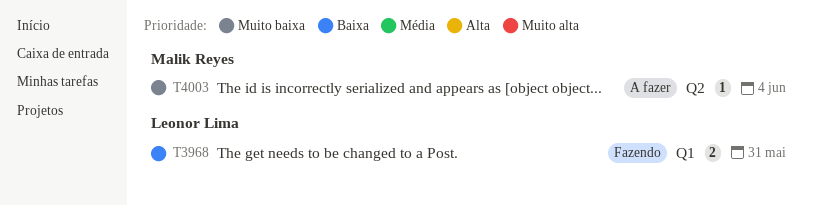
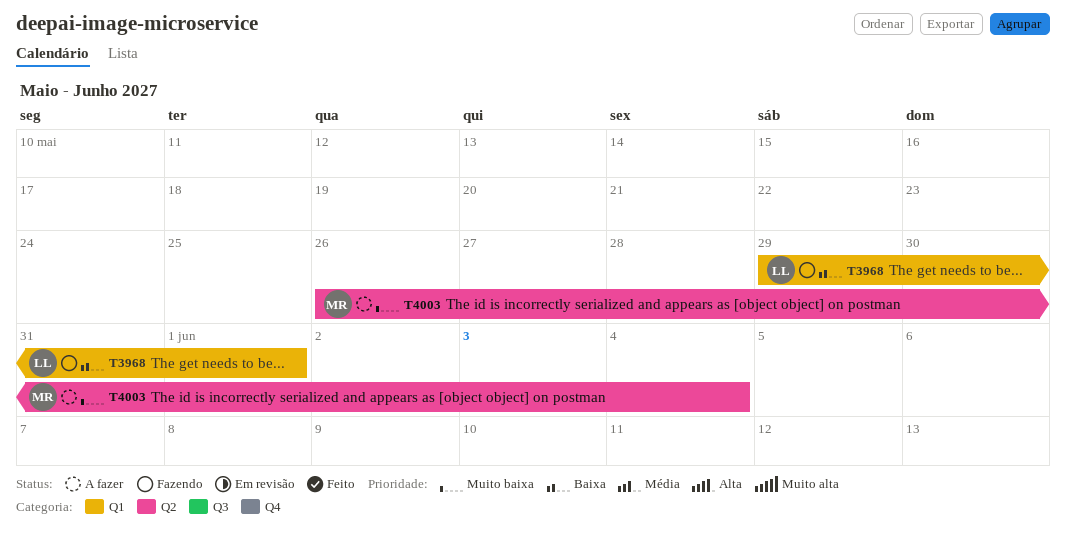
T3968, due: May 31 -> Jun 1

